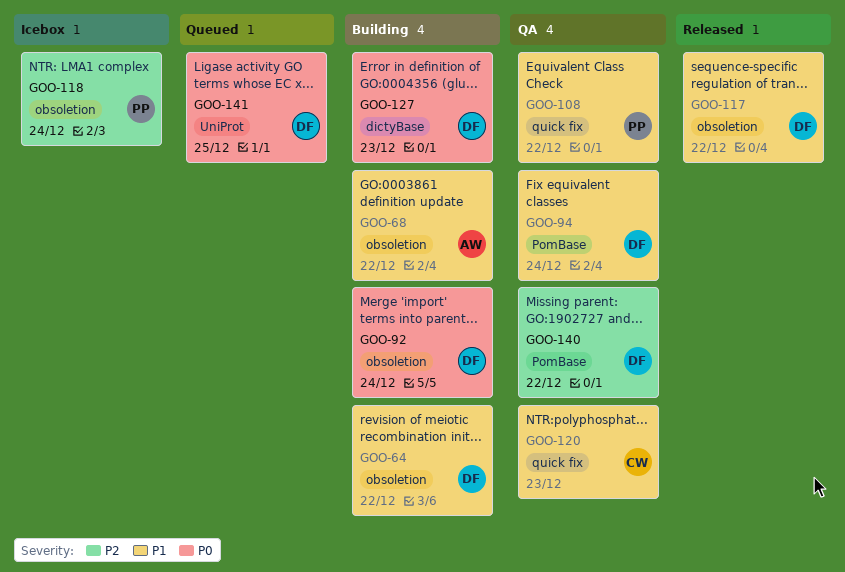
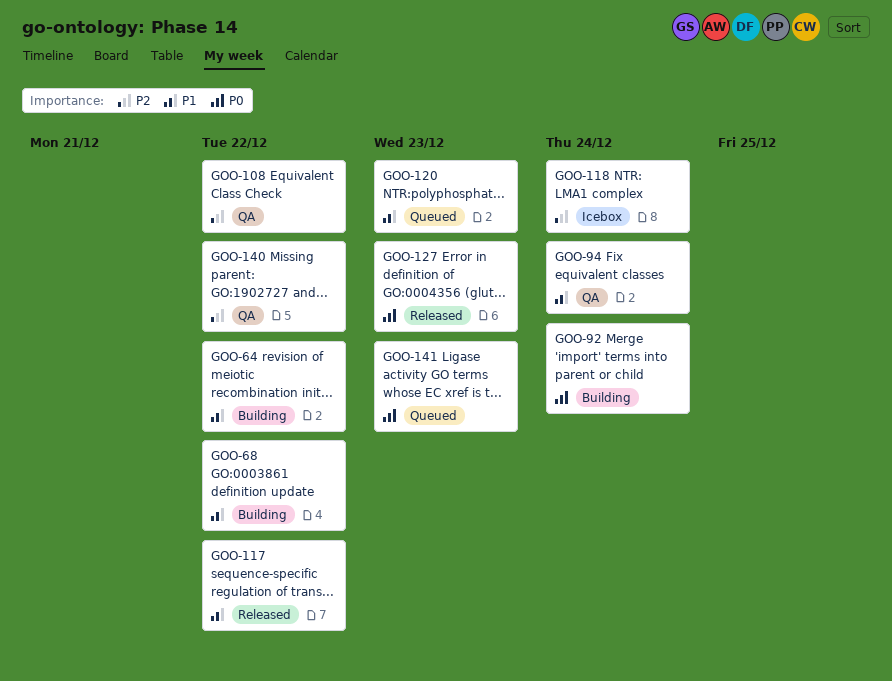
GOO-108, priority: P1 -> P2
GOO-120, status: QA -> Queued
GOO-127, status: Building -> Released
GOO-141, due: Dec 25 -> Dec 23

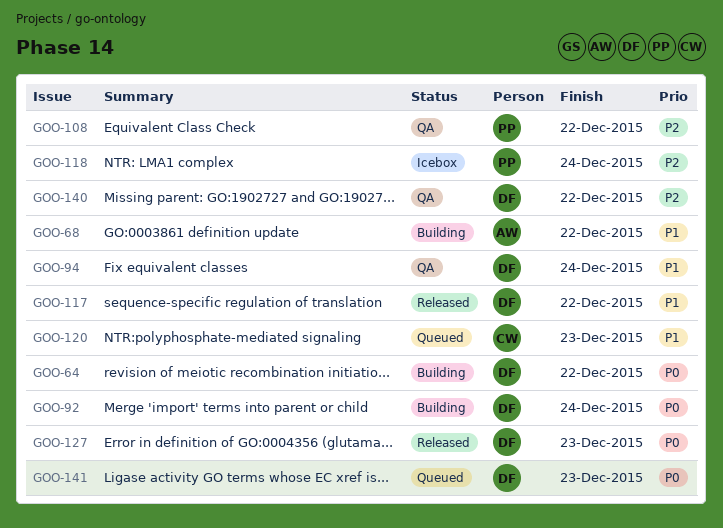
GOO-64, priority: P1 -> P0

